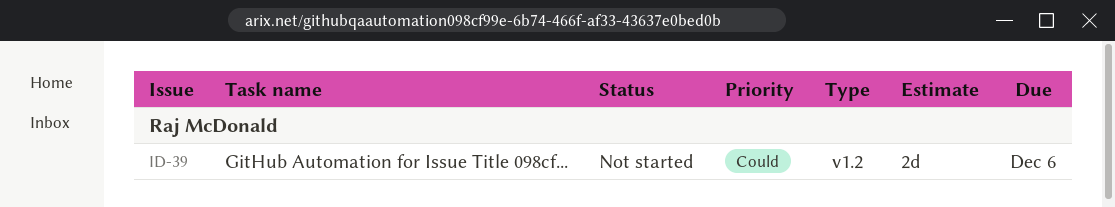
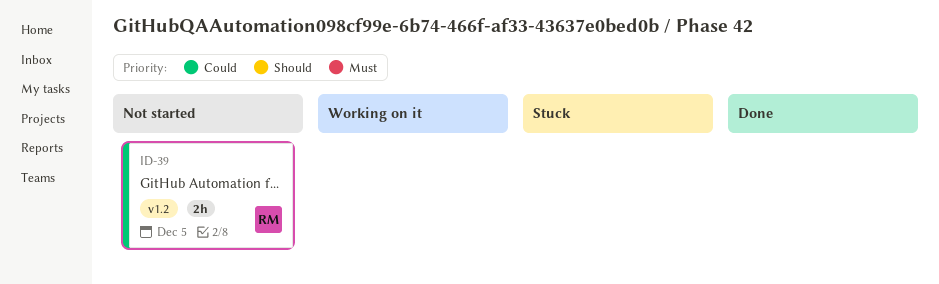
ID-39, estimate: 2d -> 2h
ID-39, due: Dec 6 -> Dec 5

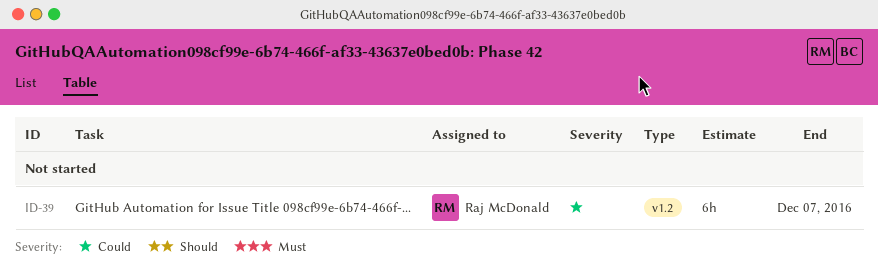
ID-39, estimate: 2h -> 6h
ID-39, due: Dec 5 -> Dec 7

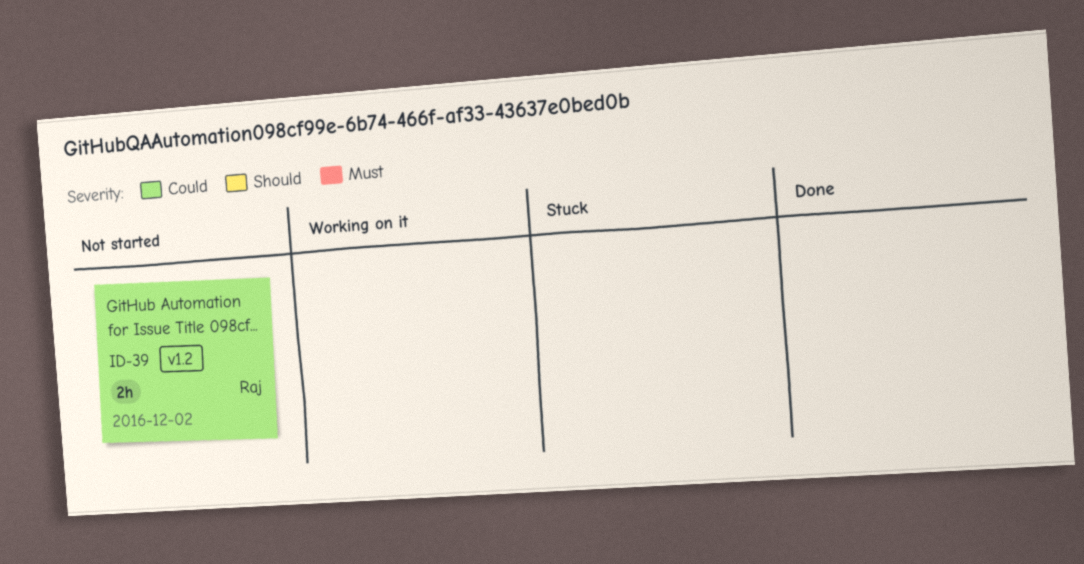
ID-39, estimate: 6h -> 2h
ID-39, due: Dec 7 -> Dec 2

